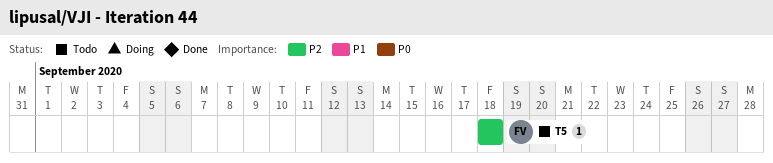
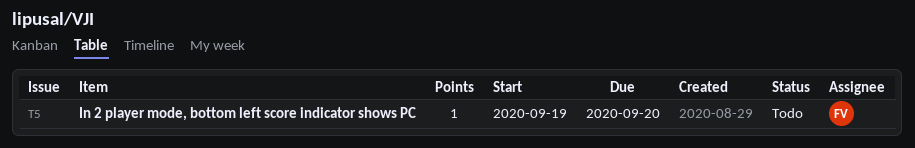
T5, start: Sep 18 -> Sep 19
T5, due: Sep 18 -> Sep 20

